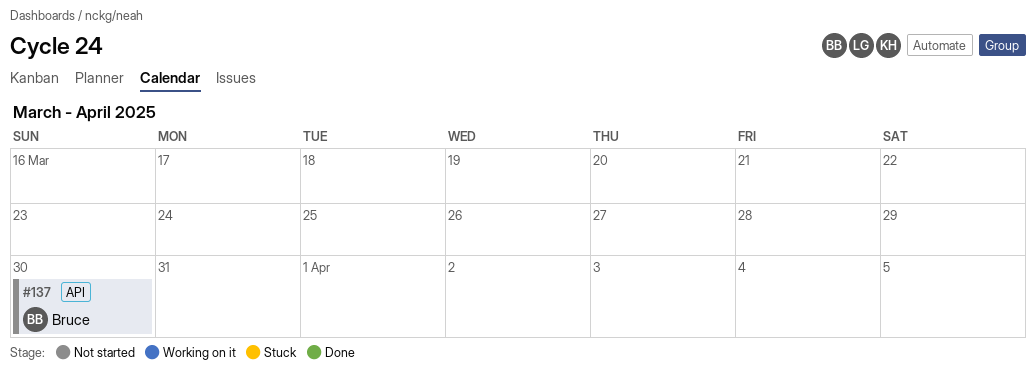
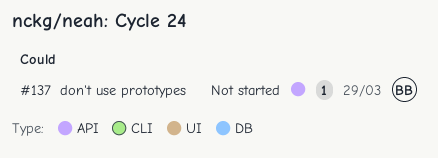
#137, due: Mar 30 -> Mar 29

